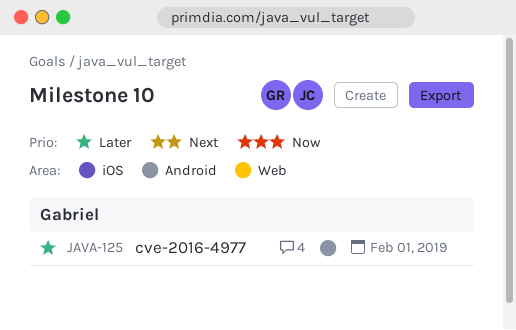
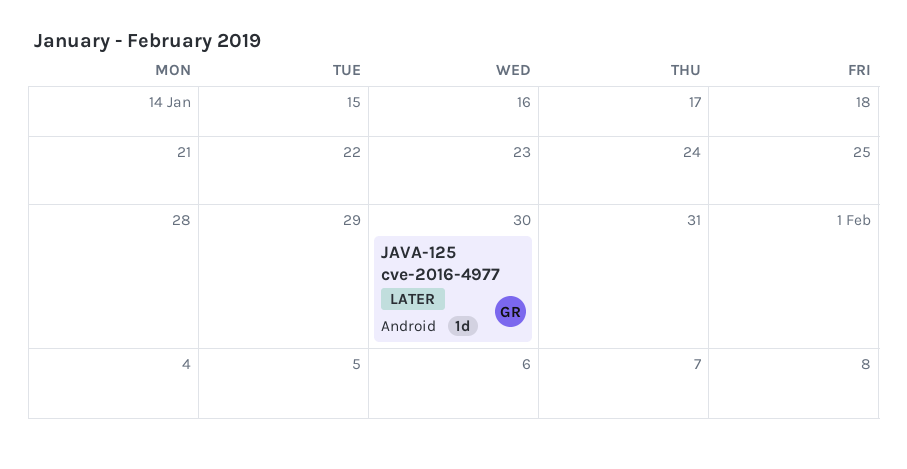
JAVA-125, due: Feb 1 -> Jan 30

